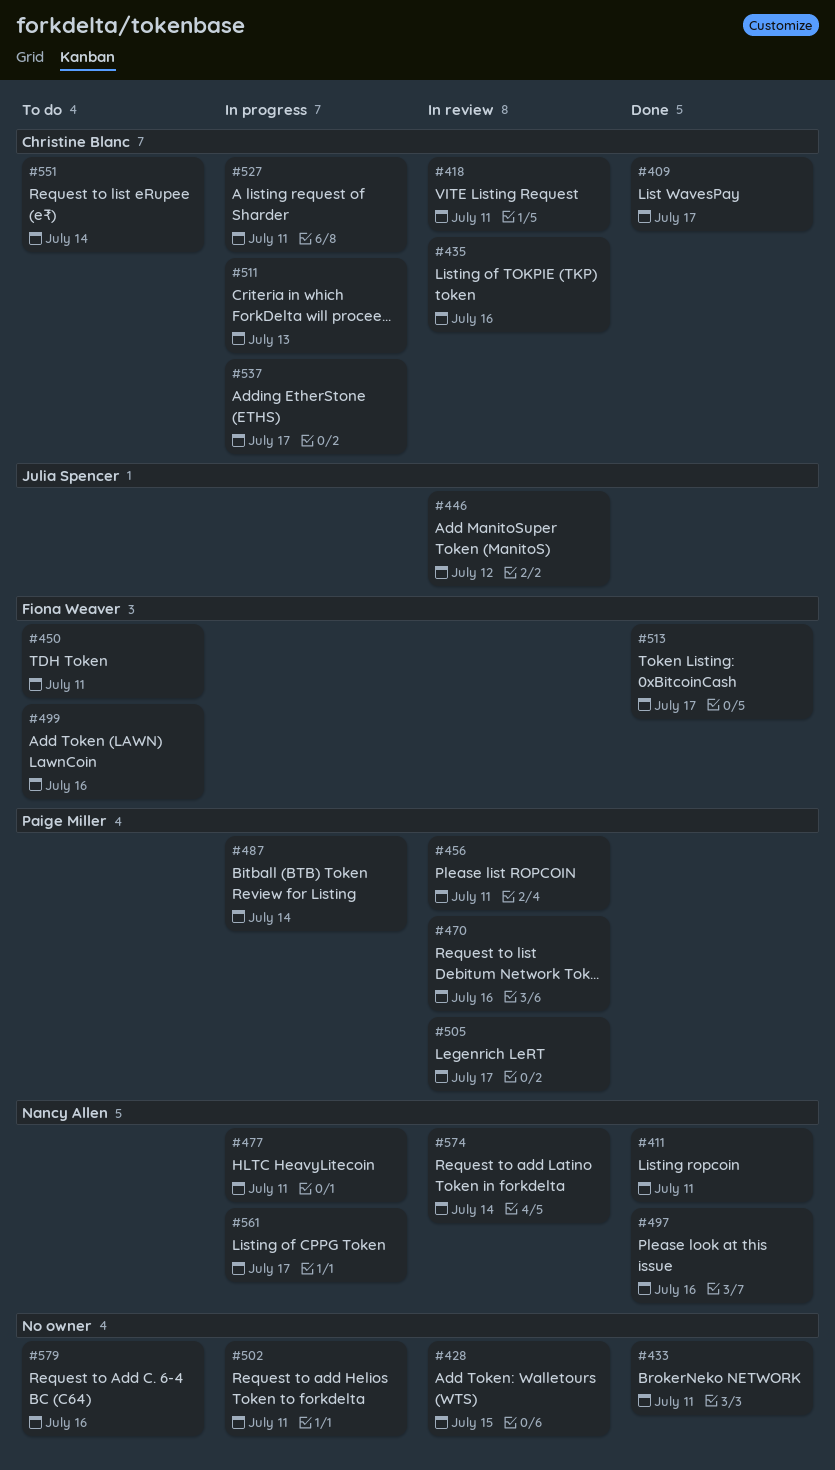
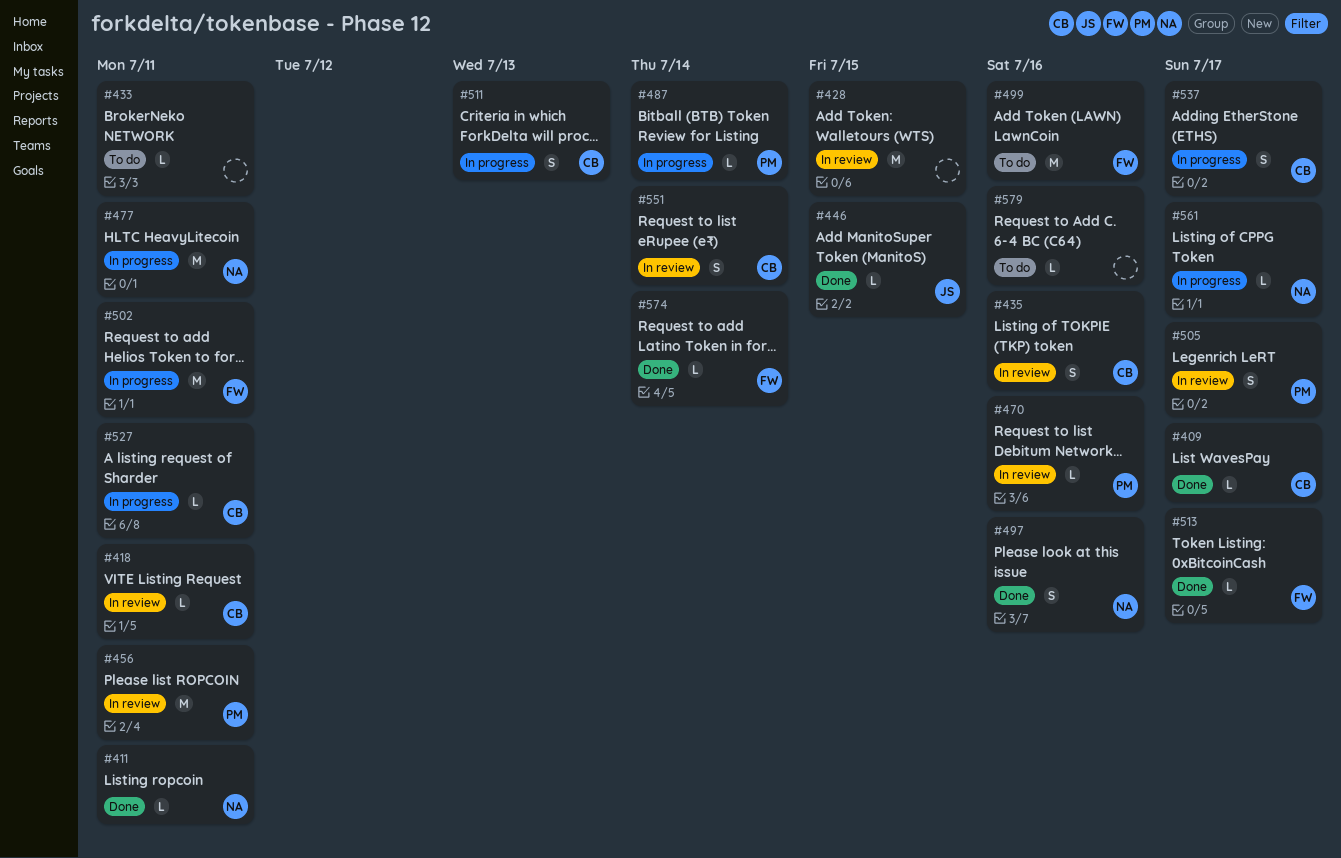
#433, status: Done -> To do
#446, status: In review -> Done
#446, due: Jul 12 -> Jul 15
#450: present -> none
#502, owner: none -> Fiona Weaver
#551, status: To do -> In review
#574, status: In review -> Done
#574, owner: Nancy Allen -> Fiona Weaver

